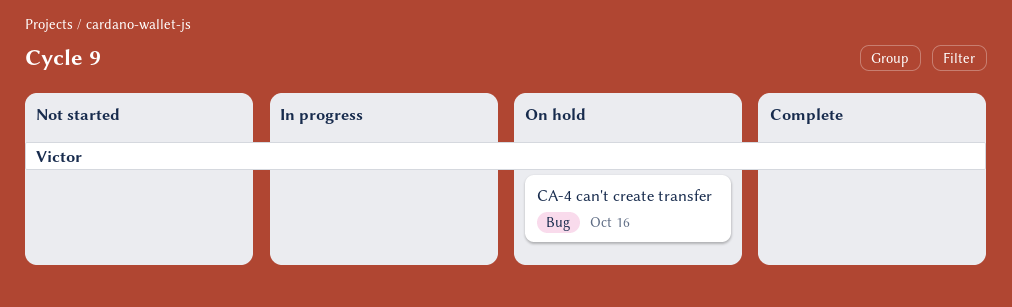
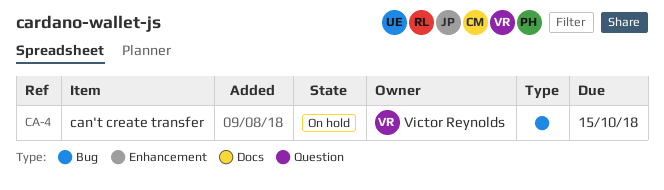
CA-4, due: Oct 16 -> Oct 15

